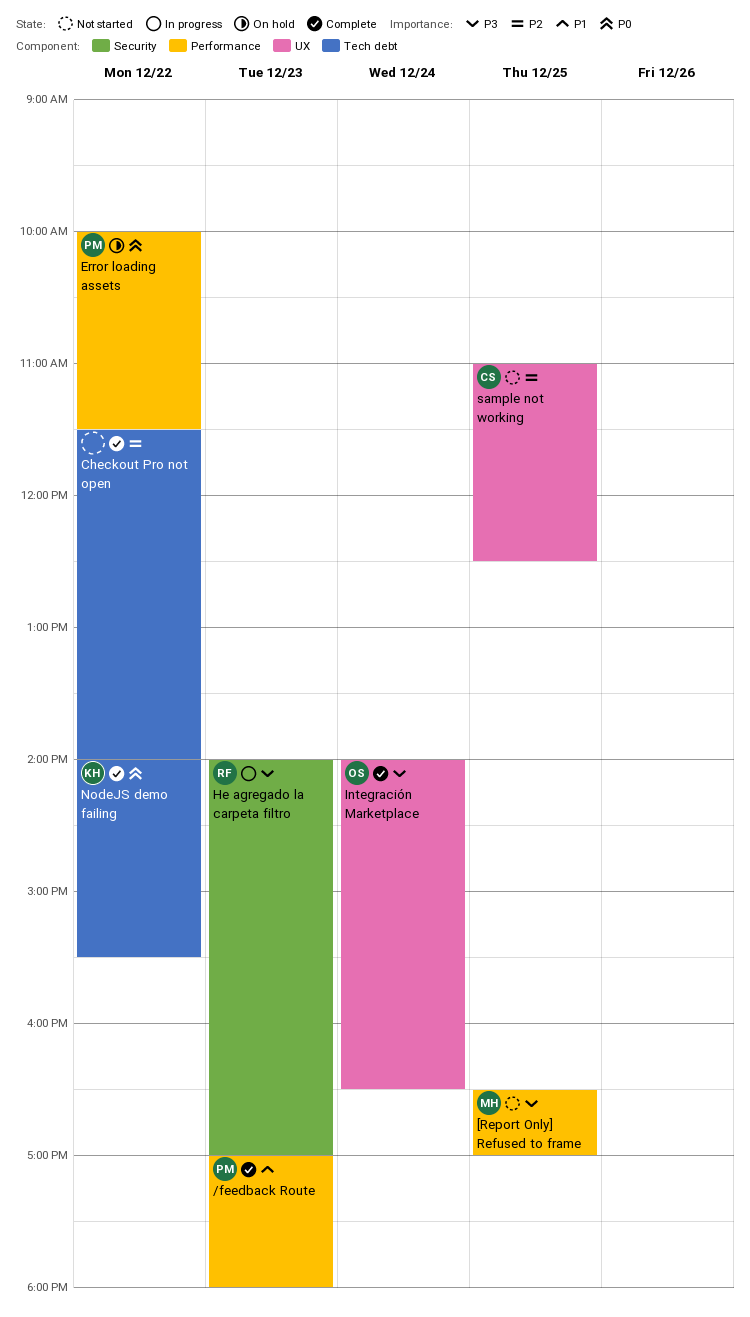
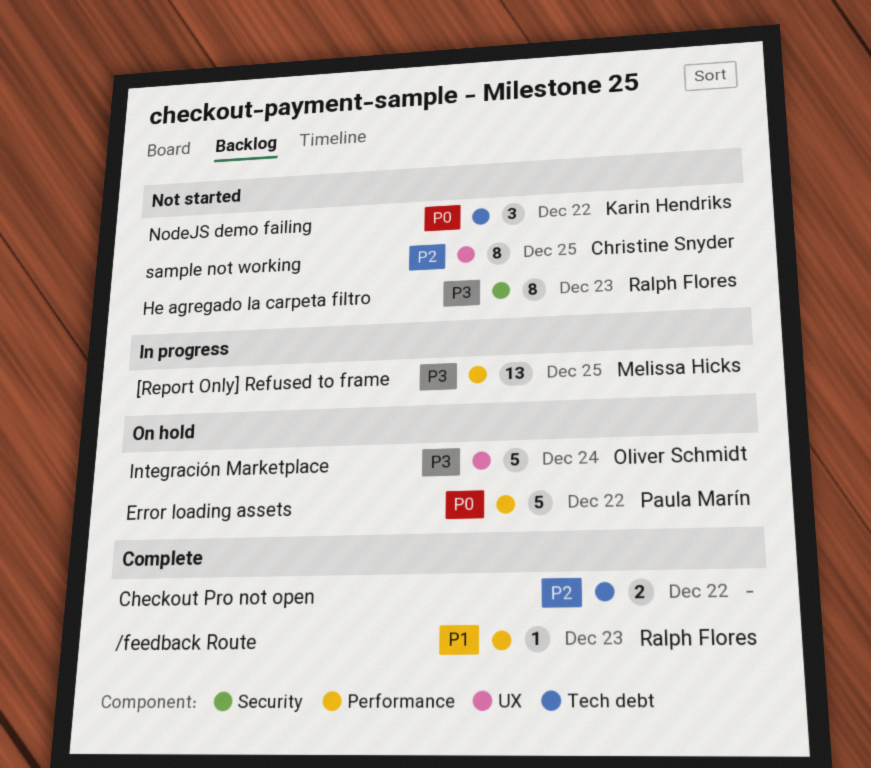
/feedback Route, owner: Paula Marín -> Ralph Flores
[Report Only] Refused to frame, status: Not started -> In progress
He agregado la carpeta filtro, status: In progress -> Not started
Integración Marketplace, status: Complete -> On hold
NodeJS demo failing, status: Complete -> Not started

